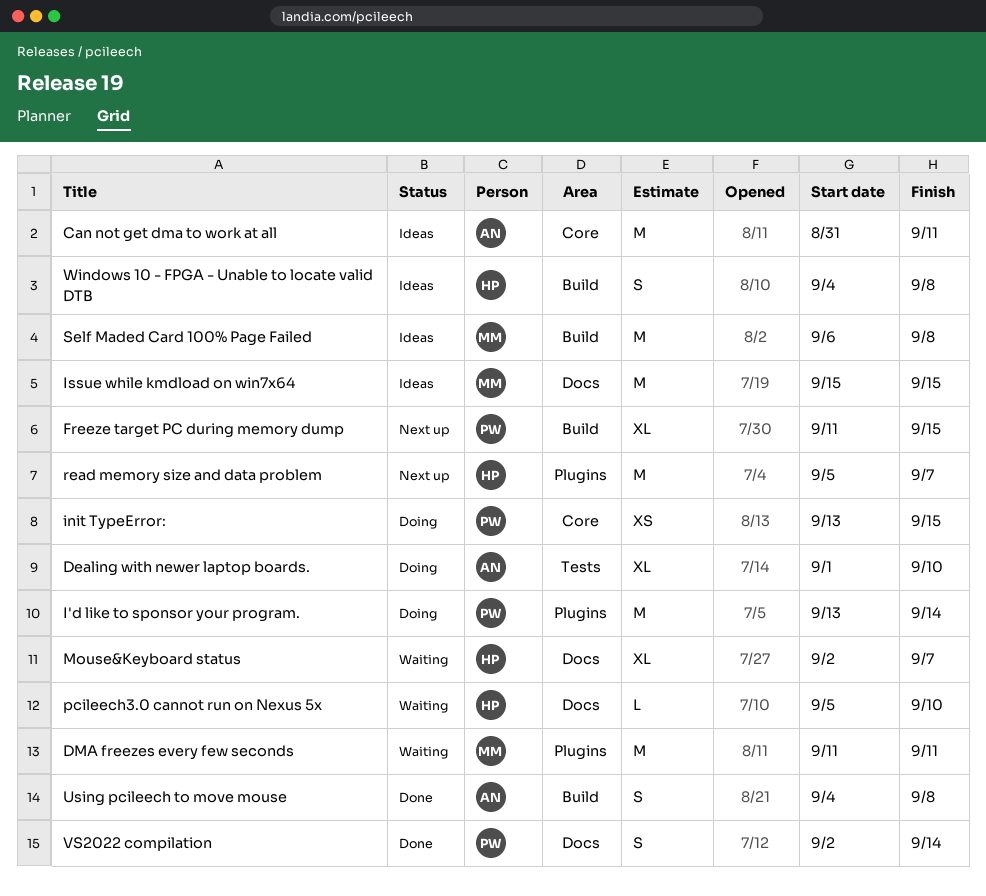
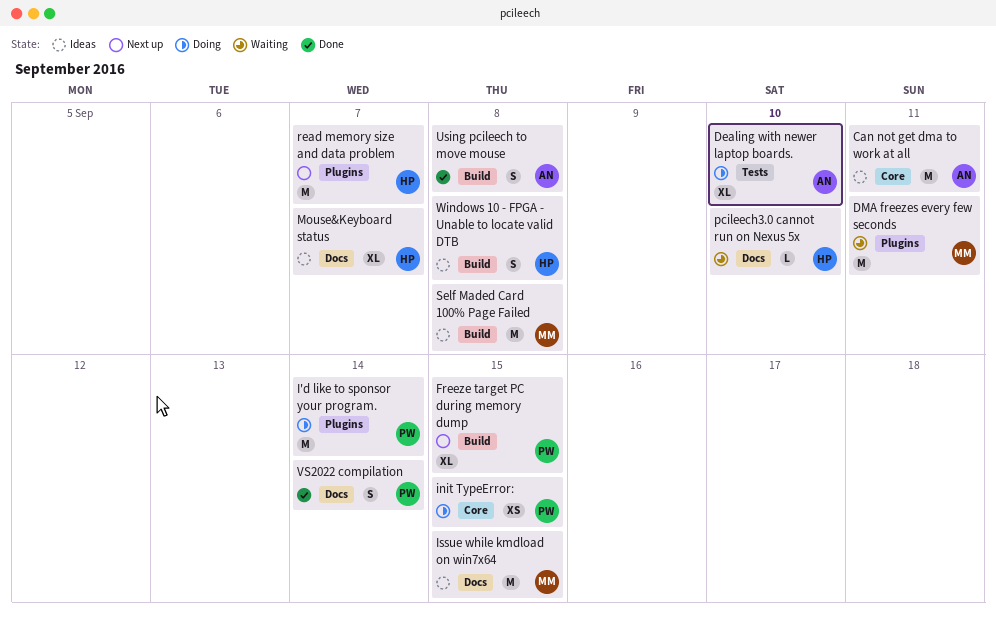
Mouse&Keyboard status, status: Waiting -> Ideas

